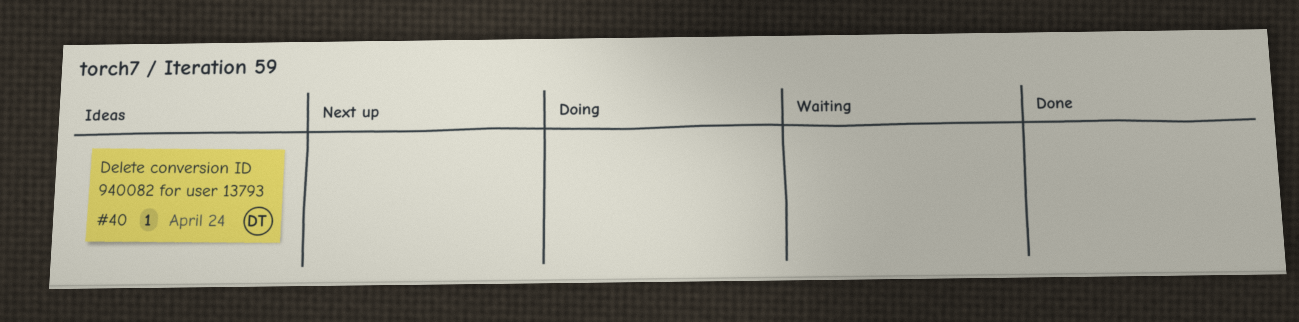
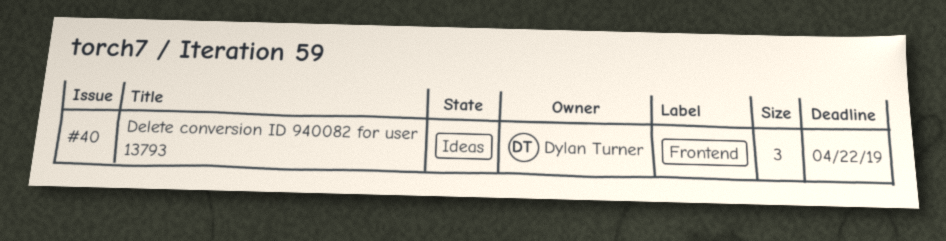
#40, estimate: 1 -> 3
#40, due: Apr 24 -> Apr 22

